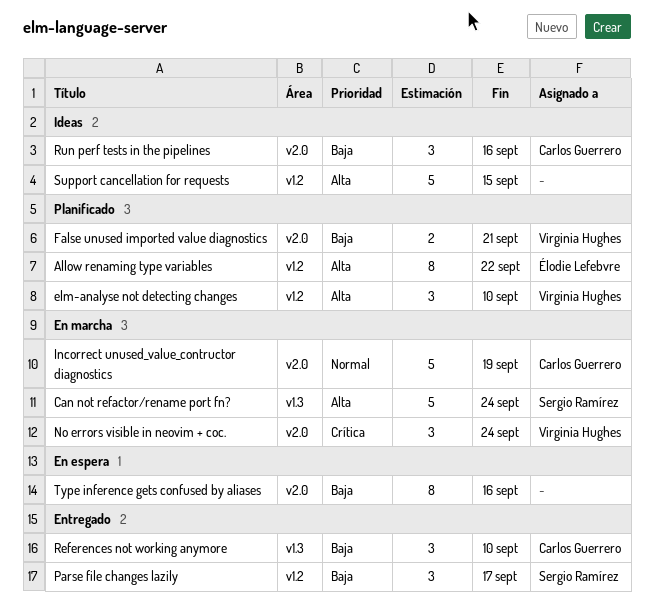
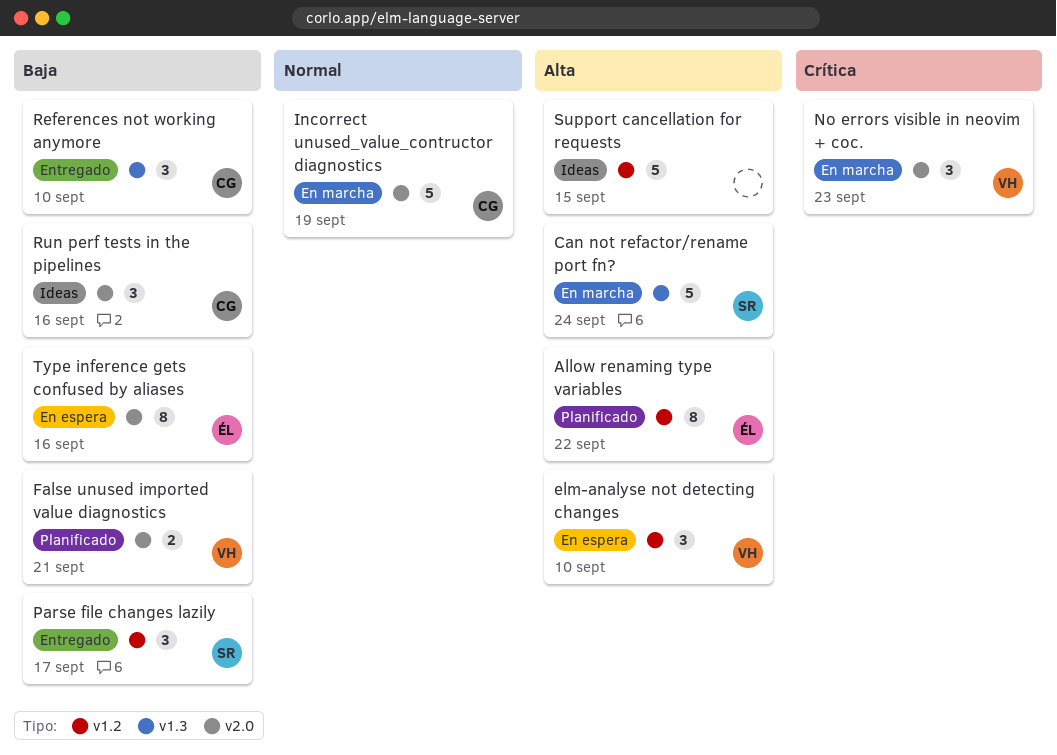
elm-analyse not detecting changes, status: Planificado -> En espera
No errors visible in neovim + coc., due: Sep 24 -> Sep 23
Type inference gets confused by aliases, owner: none -> Élodie Lefebvre

